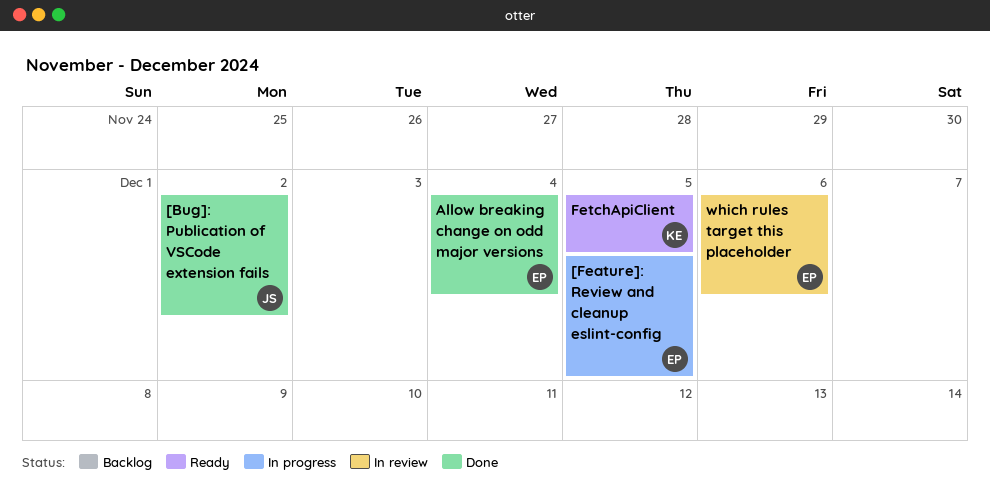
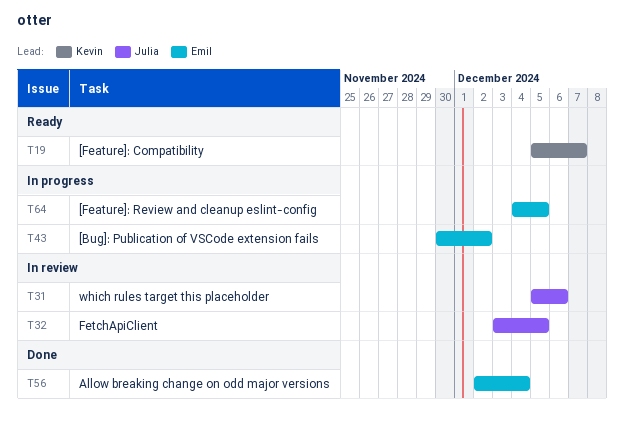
[Bug]: Publication of VSCode extension fails, status: Done -> In progress
[Bug]: Publication of VSCode extension fails, owner: Julia -> Emil
[Feature]: Compatibility: none -> present
FetchApiClient, status: Ready -> In review
FetchApiClient, owner: Kevin -> Julia
which rules target this placeholder, owner: Emil -> Julia

